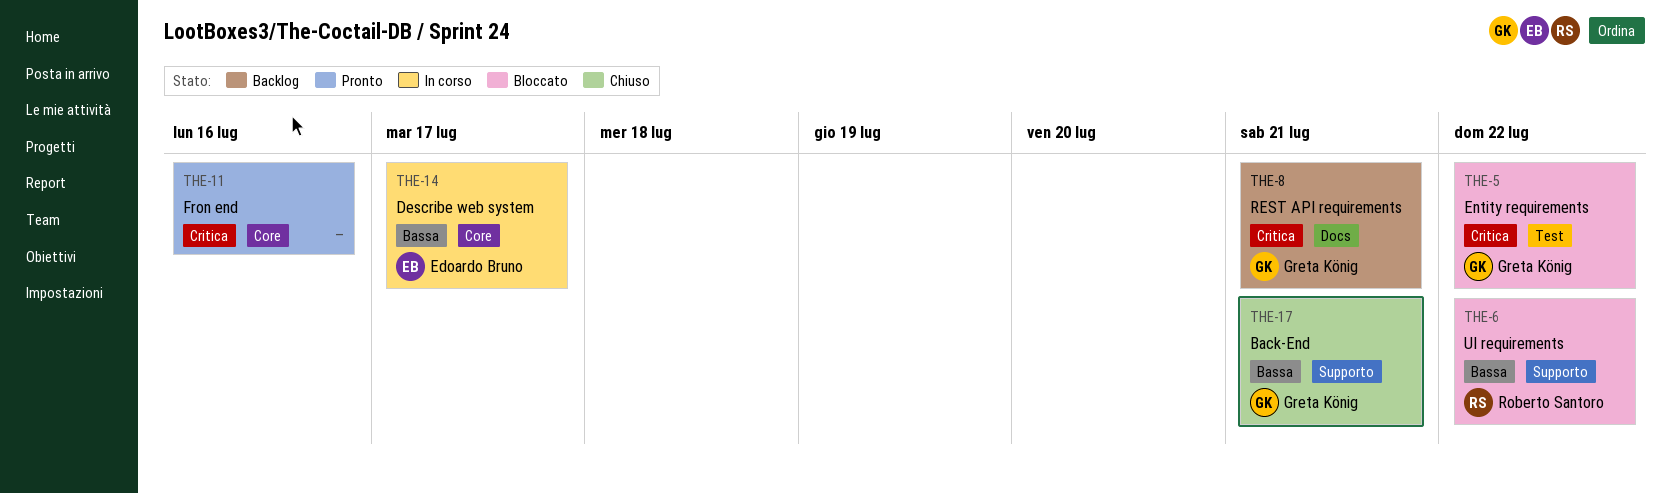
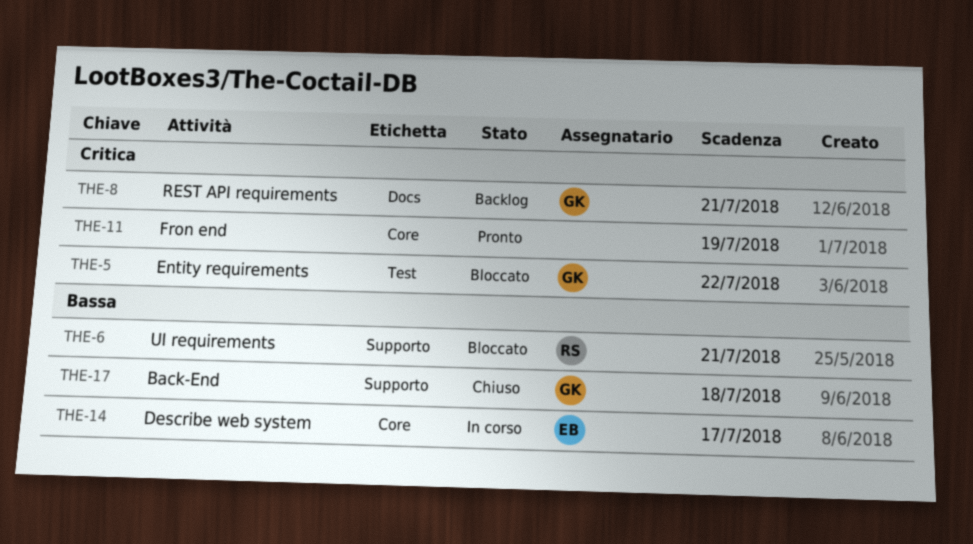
THE-6, due: Jul 22 -> Jul 21
THE-11, due: Jul 16 -> Jul 19
THE-17, due: Jul 21 -> Jul 18

